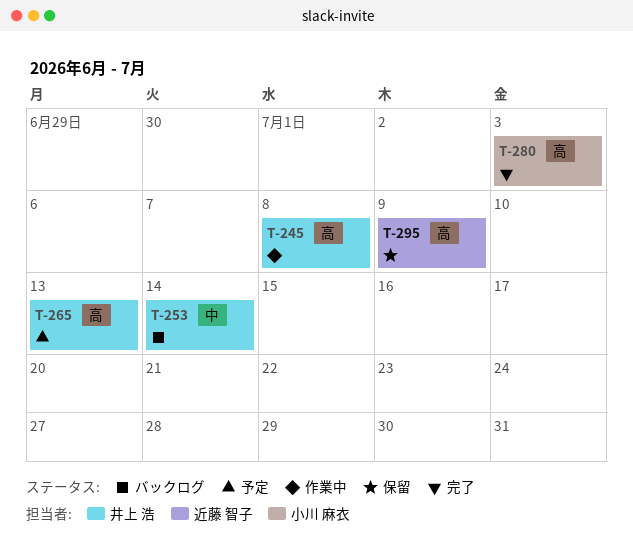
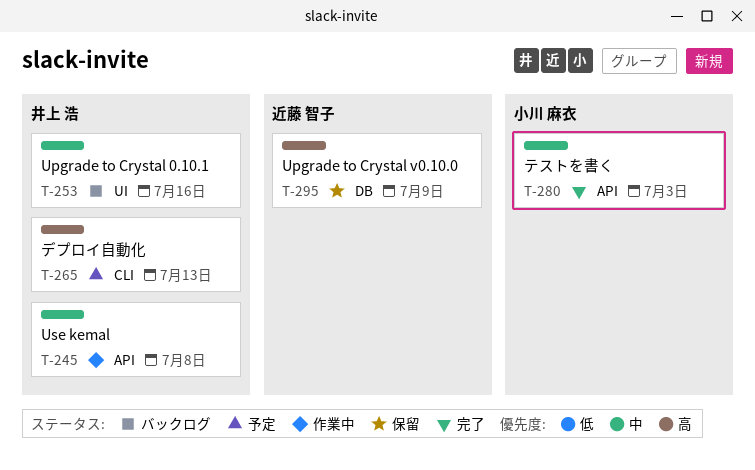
T-245, priority: 高 -> 中
T-253, due: Jul 14 -> Jul 16
T-280, priority: 高 -> 中

